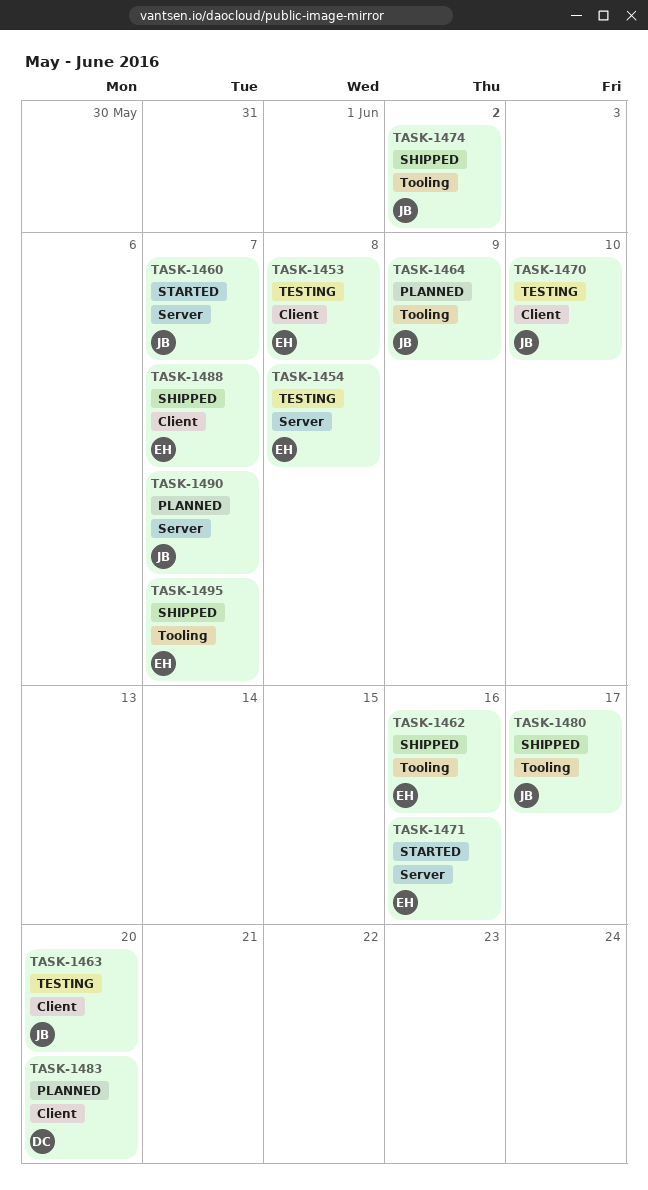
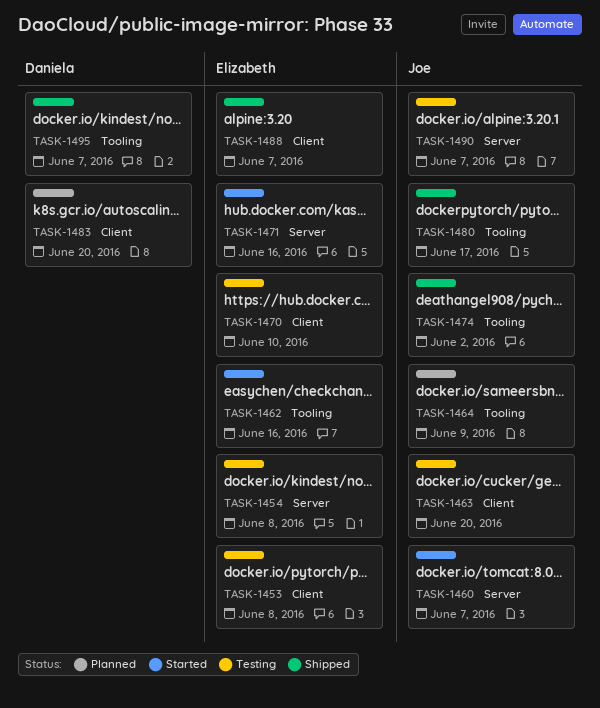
TASK-1462, status: Shipped -> Started
TASK-1470, owner: Joe -> Elizabeth
TASK-1490, status: Planned -> Testing
TASK-1495, owner: Elizabeth -> Daniela

